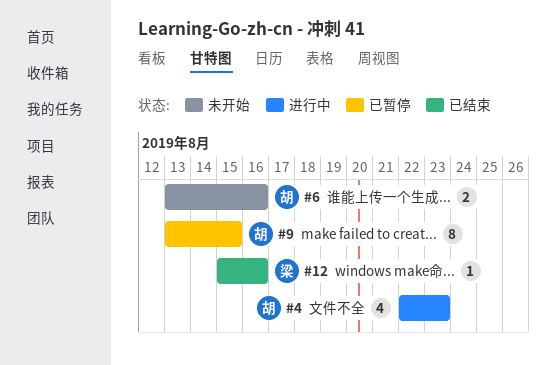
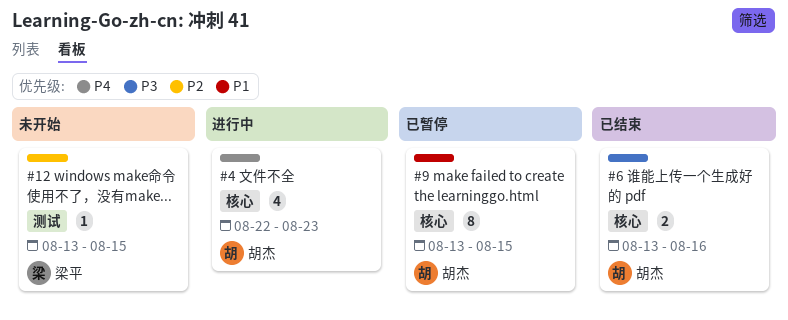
#6, status: 未开始 -> 已结束
#12, status: 已结束 -> 未开始
#12, start: Aug 15 -> Aug 13
#12, due: Aug 16 -> Aug 15

